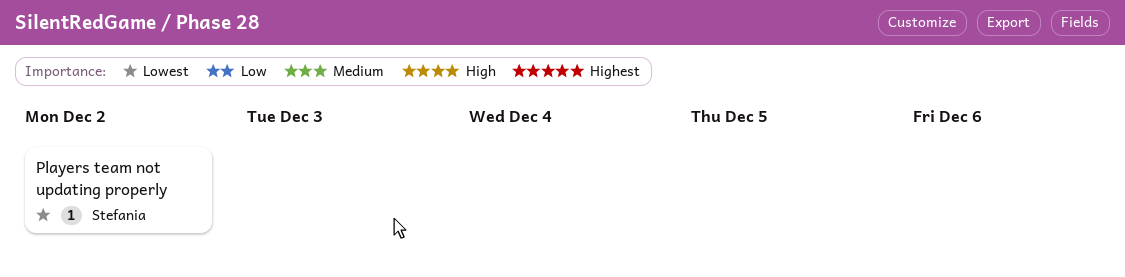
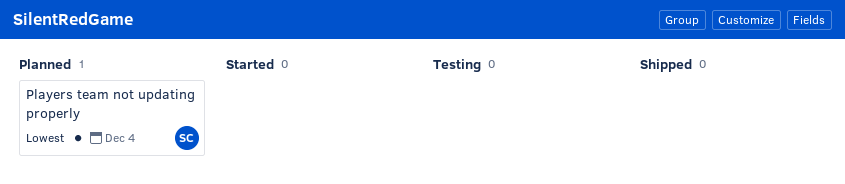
Players team not updating properly, due: Dec 2 -> Dec 4

